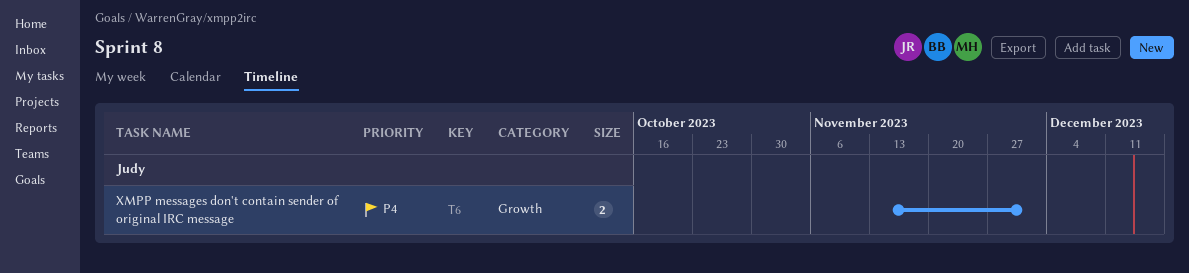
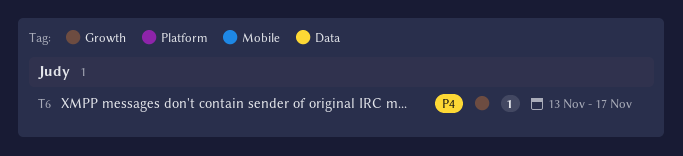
T6, estimate: 2 -> 1
T6, due: Dec 1 -> Nov 17

